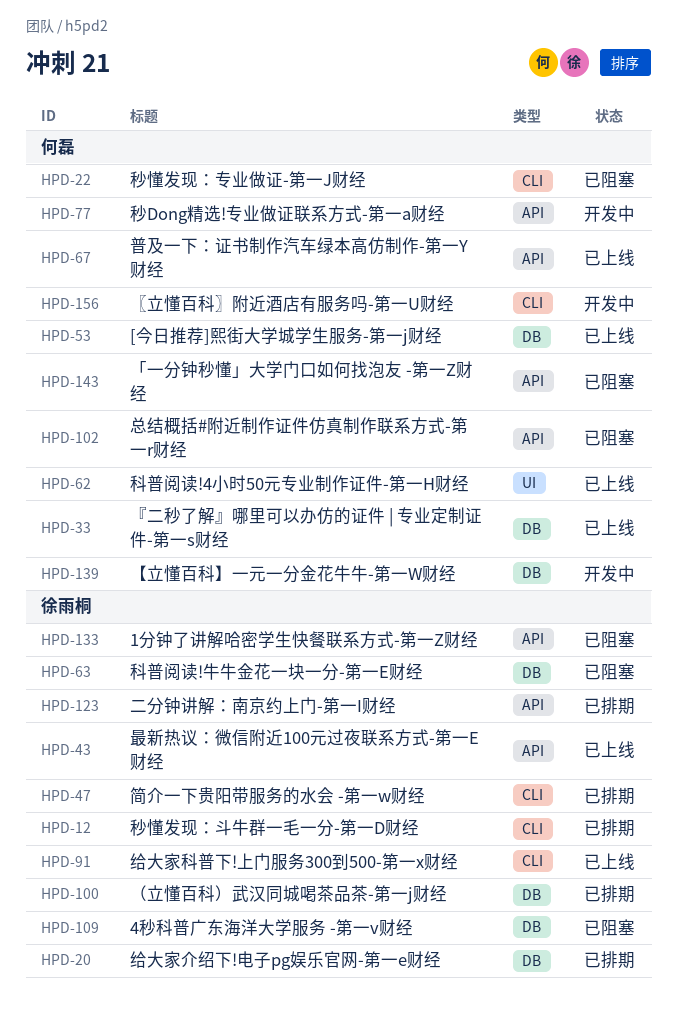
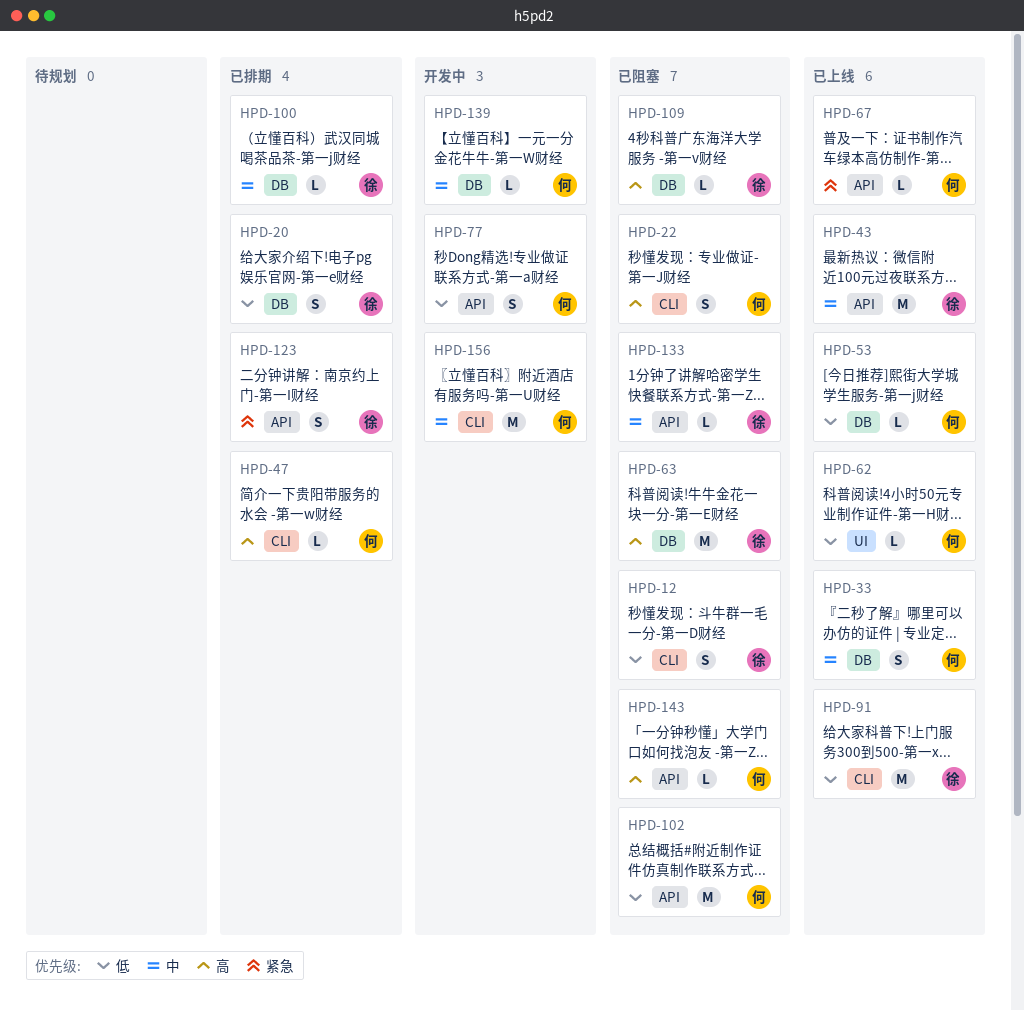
HPD-12, status: 已排期 -> 已阻塞
HPD-47, owner: 徐雨桐 -> 何磊

